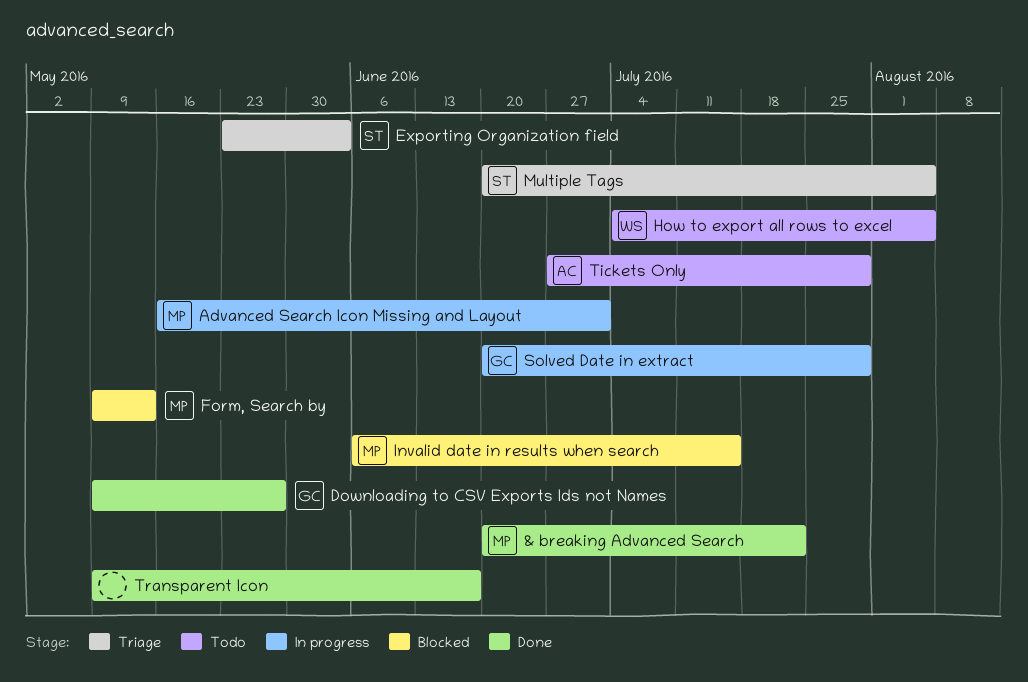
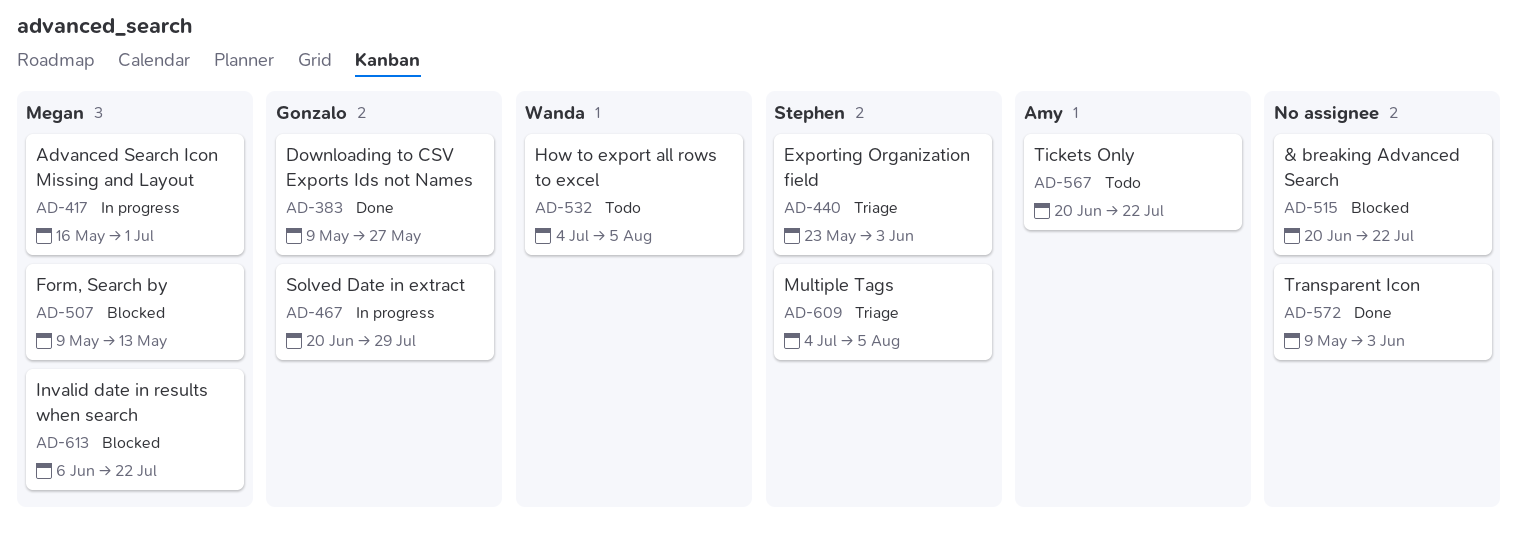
& breaking Advanced Search, status: Done -> Blocked
& breaking Advanced Search, owner: Megan -> none
Invalid date in results when search, due: Jul 15 -> Jul 22
Multiple Tags, start: Jun 20 -> Jul 4
Tickets Only, start: Jun 27 -> Jun 20
Tickets Only, due: Jul 29 -> Jul 22
Transparent Icon, due: Jun 17 -> Jun 3

